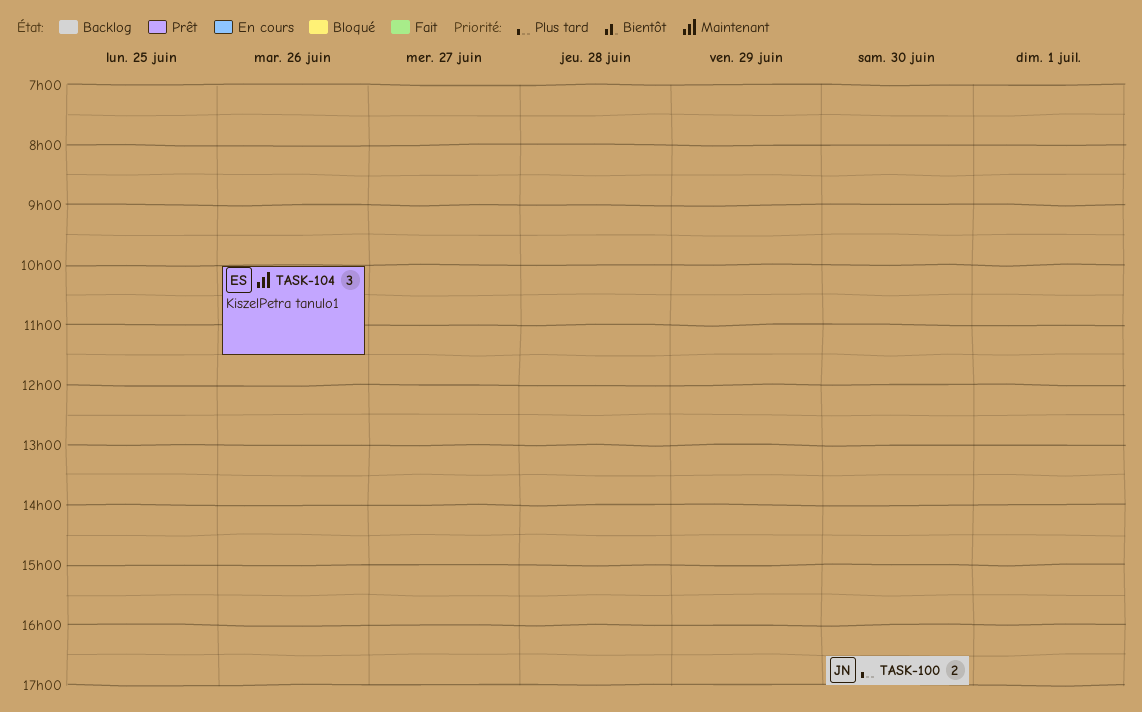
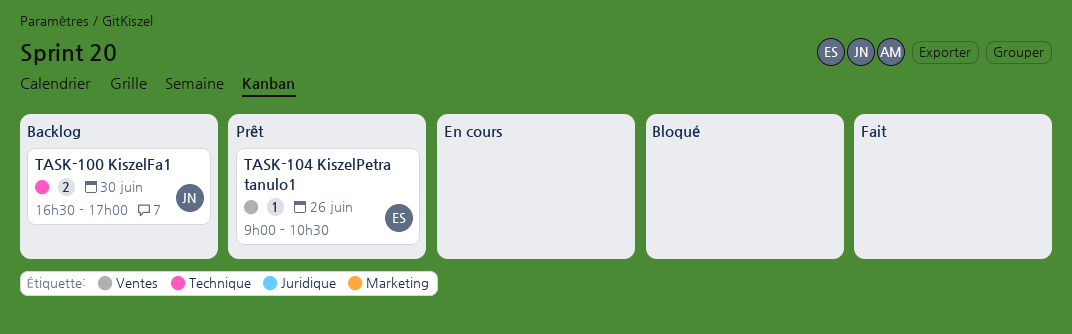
TASK-104, estimate: 3 -> 1
TASK-104, begins: 10:00 -> 09:00
TASK-104, ends: 11:30 -> 10:30

